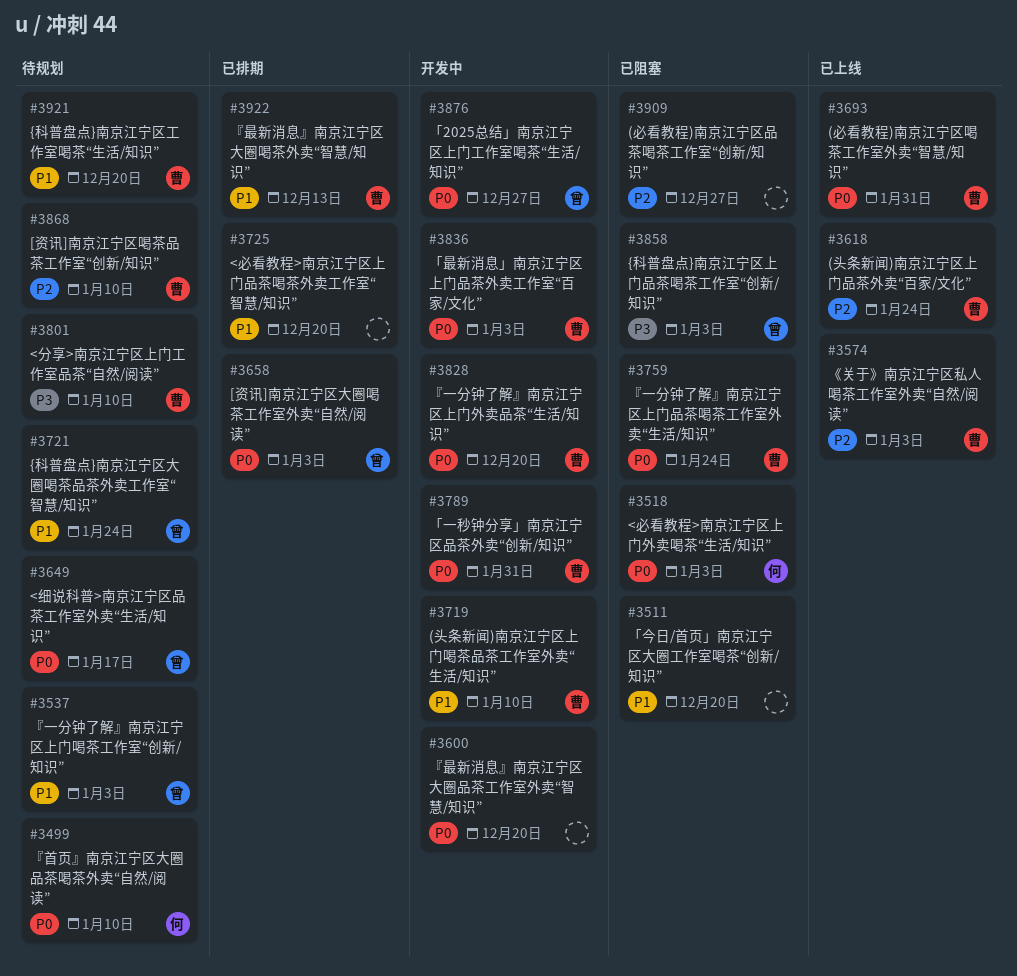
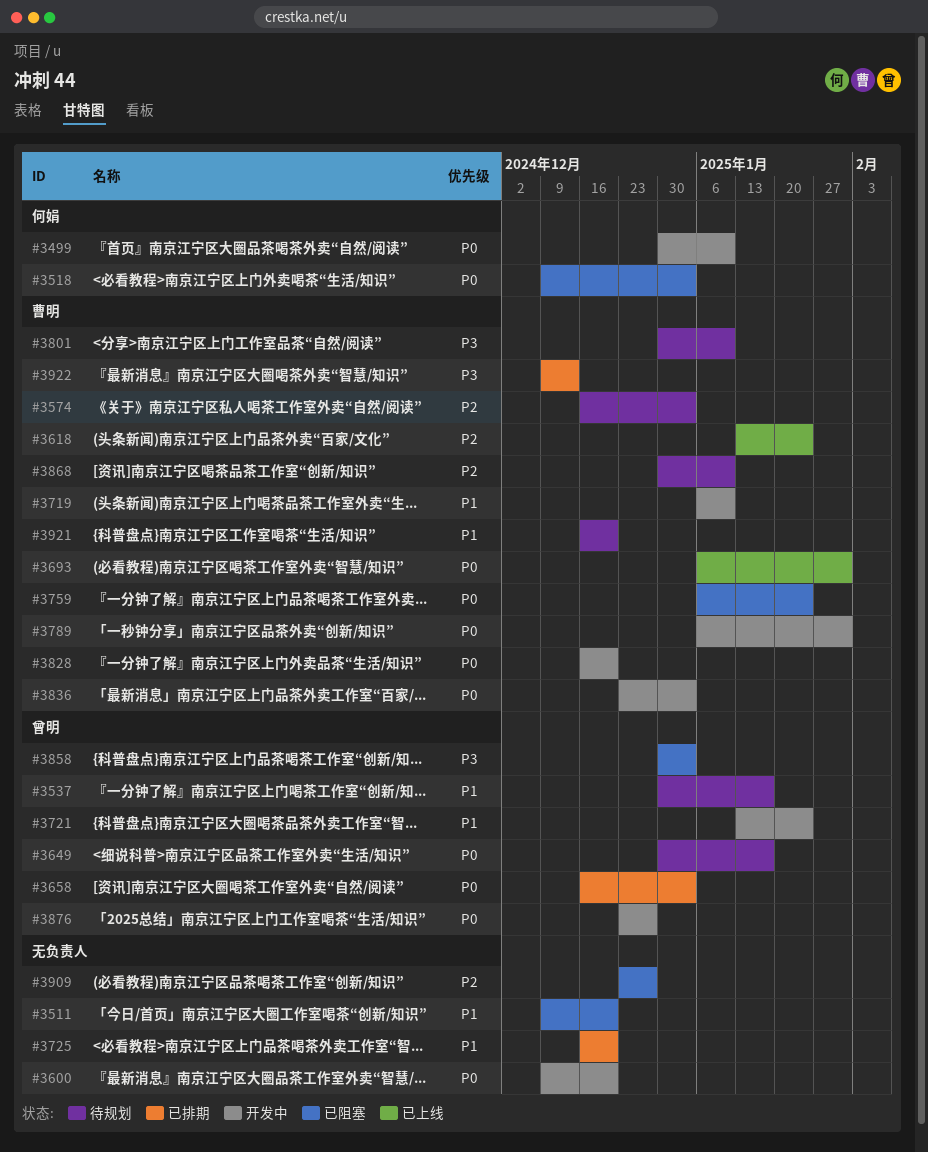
#3499, status: 待规划 -> 开发中
#3537, due: Jan 3 -> Jan 17
#3574, status: 已上线 -> 待规划
#3721, status: 待规划 -> 开发中
#3922, priority: P1 -> P3

